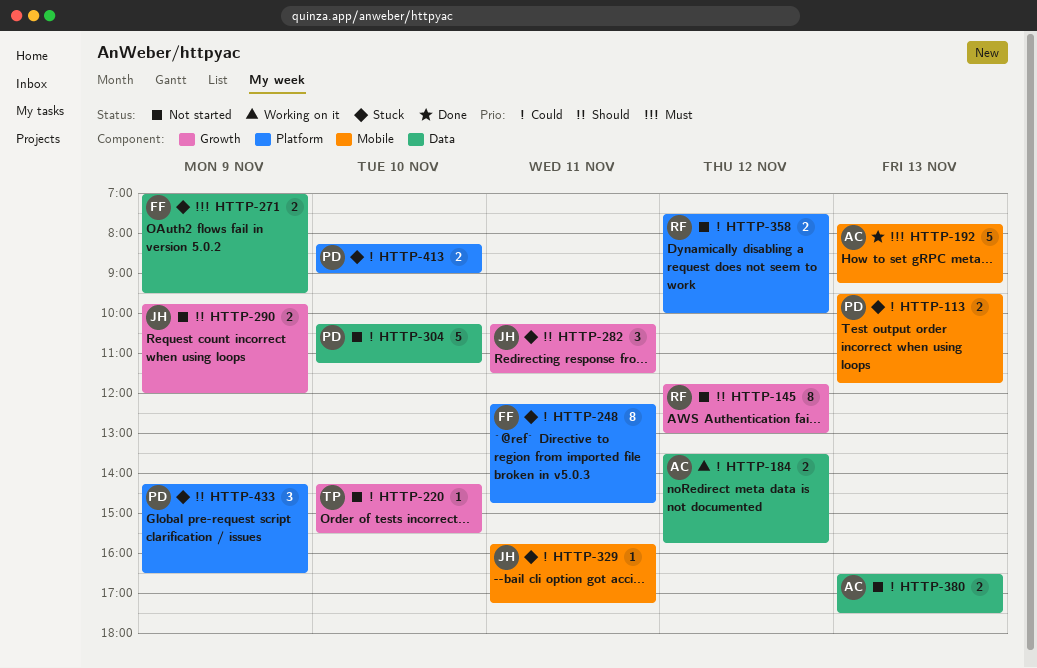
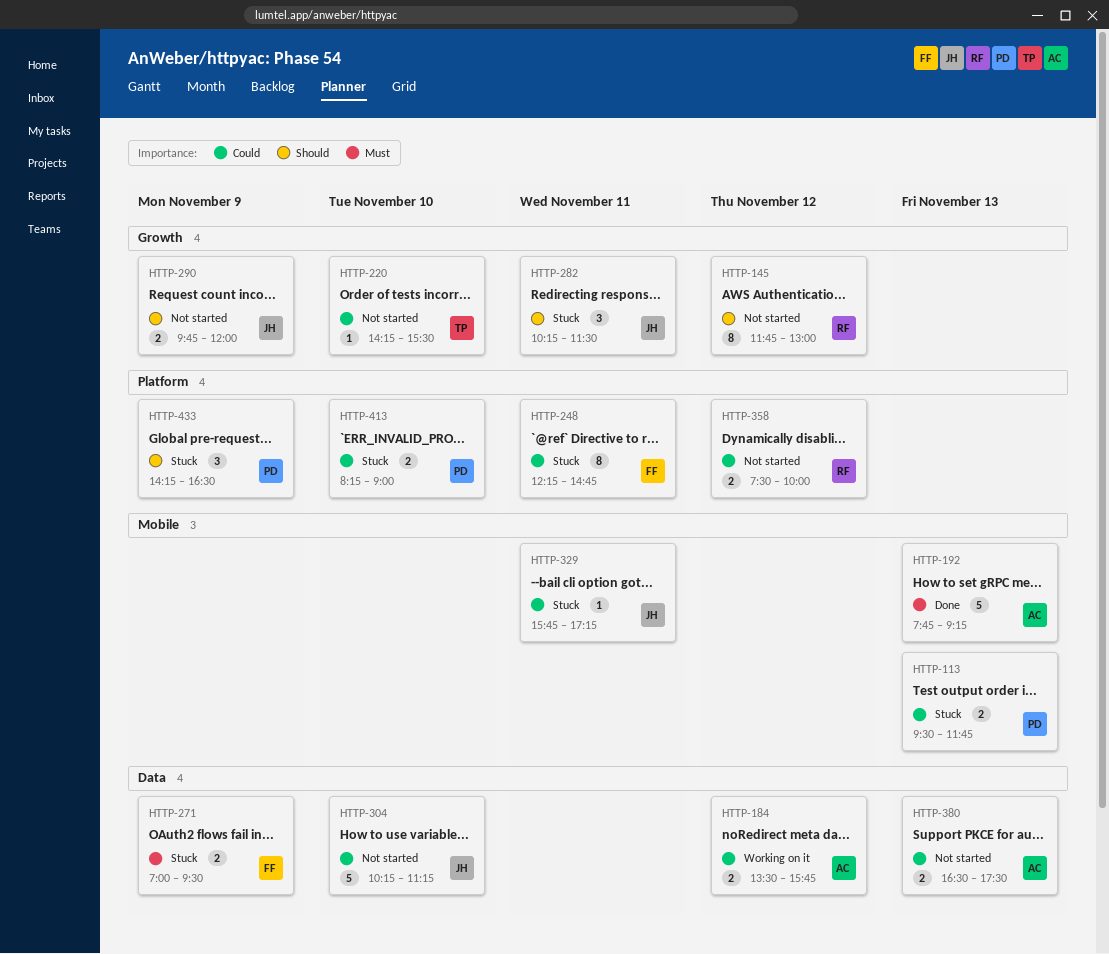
HTTP-304, owner: PD -> JH

